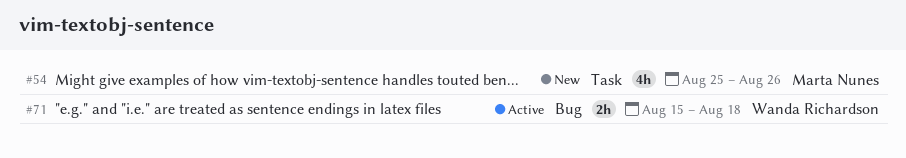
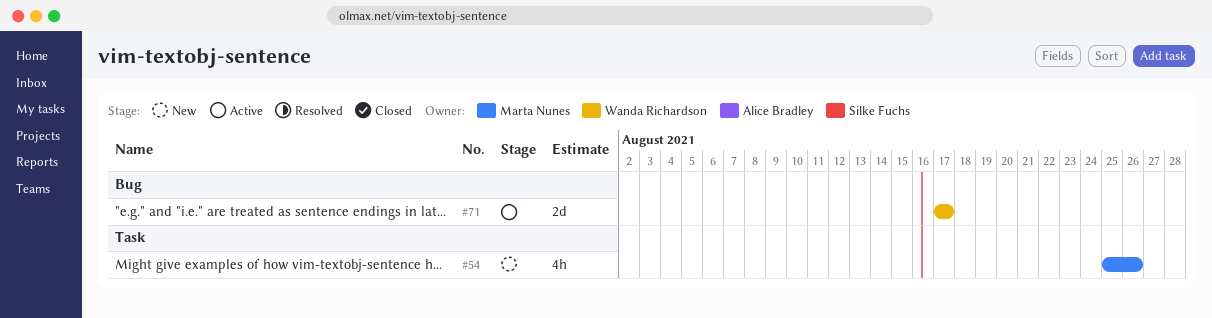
#71, estimate: 2h -> 2d
#71, start: Aug 15 -> Aug 17
#71, due: Aug 18 -> Aug 17

